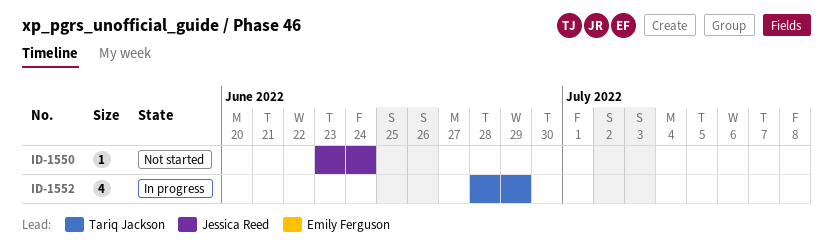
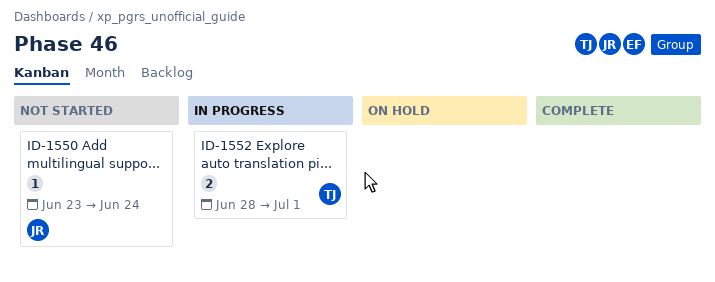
ID-1552, estimate: 4 -> 2
ID-1552, due: Jun 29 -> Jul 1

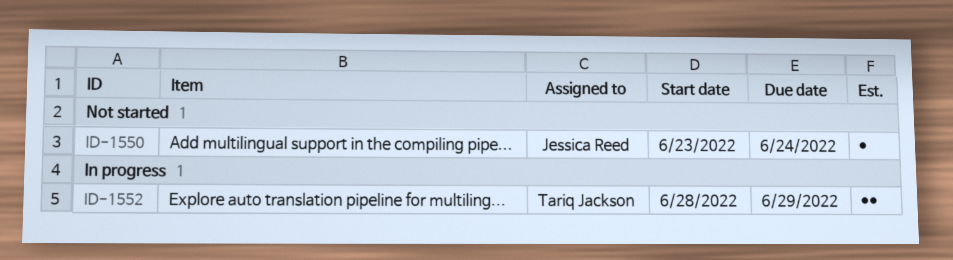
ID-1552, due: Jul 1 -> Jun 29

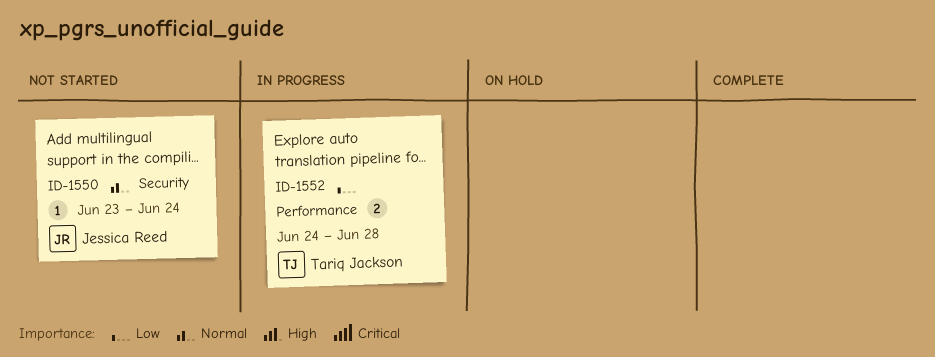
ID-1552, start: Jun 28 -> Jun 24
ID-1552, due: Jun 29 -> Jun 28

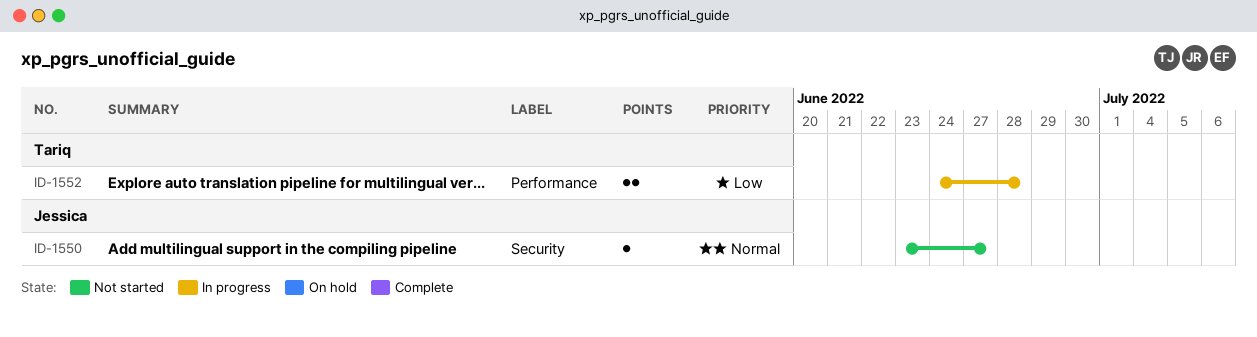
ID-1550, due: Jun 24 -> Jun 27

